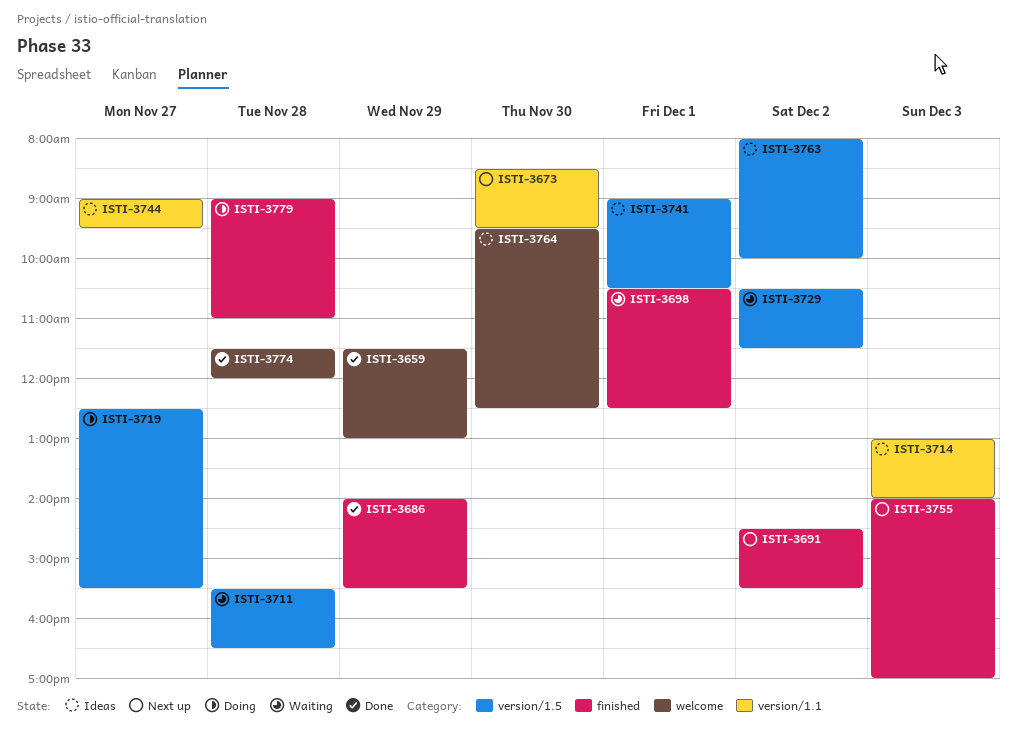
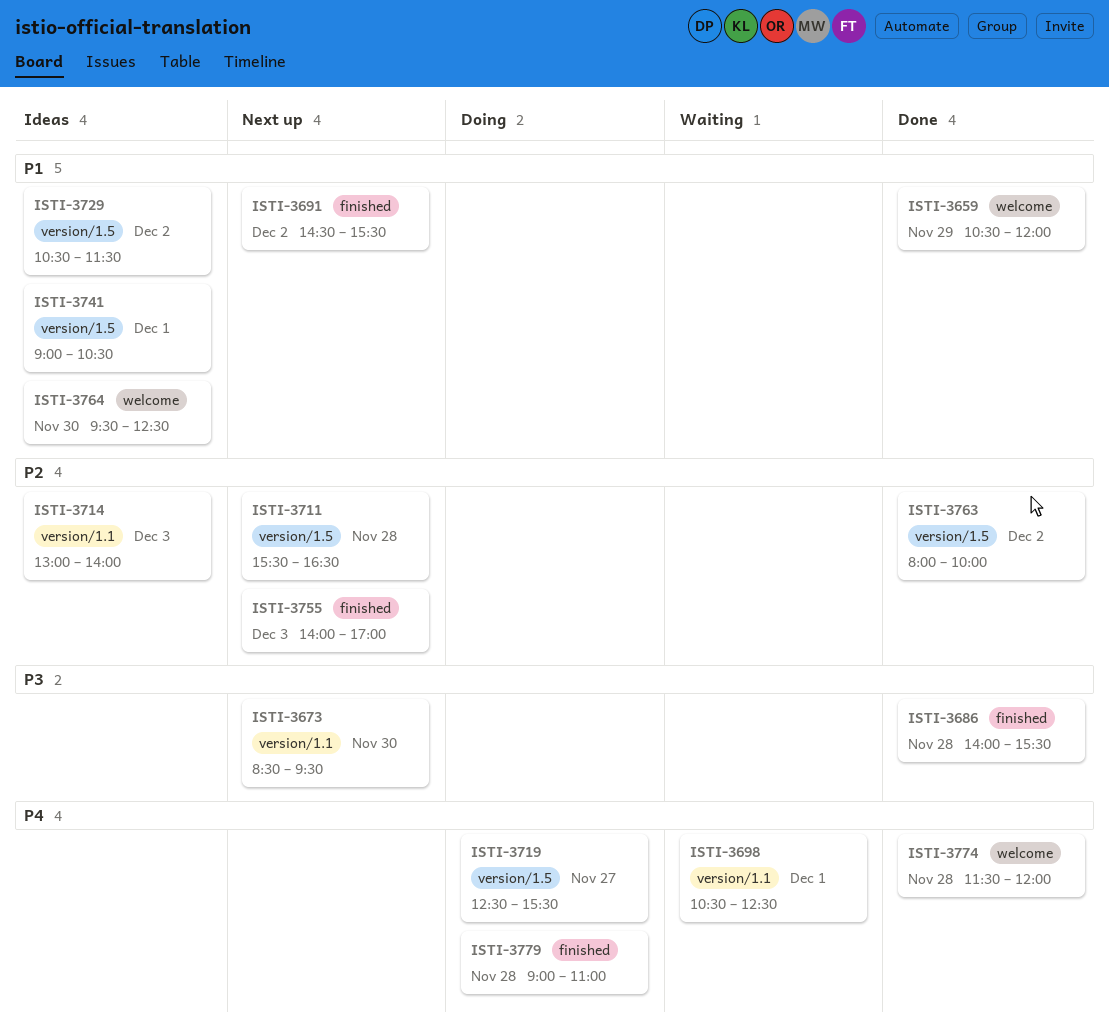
ISTI-3659, begins: 11:30 -> 10:30
ISTI-3659, ends: 13:00 -> 12:00
ISTI-3686, day: Nov 29 -> Nov 28
ISTI-3698, label: finished -> version/1.1
ISTI-3711, status: Waiting -> Next up
ISTI-3729, status: Waiting -> Ideas
ISTI-3744: present -> none
ISTI-3763, status: Ideas -> Done

